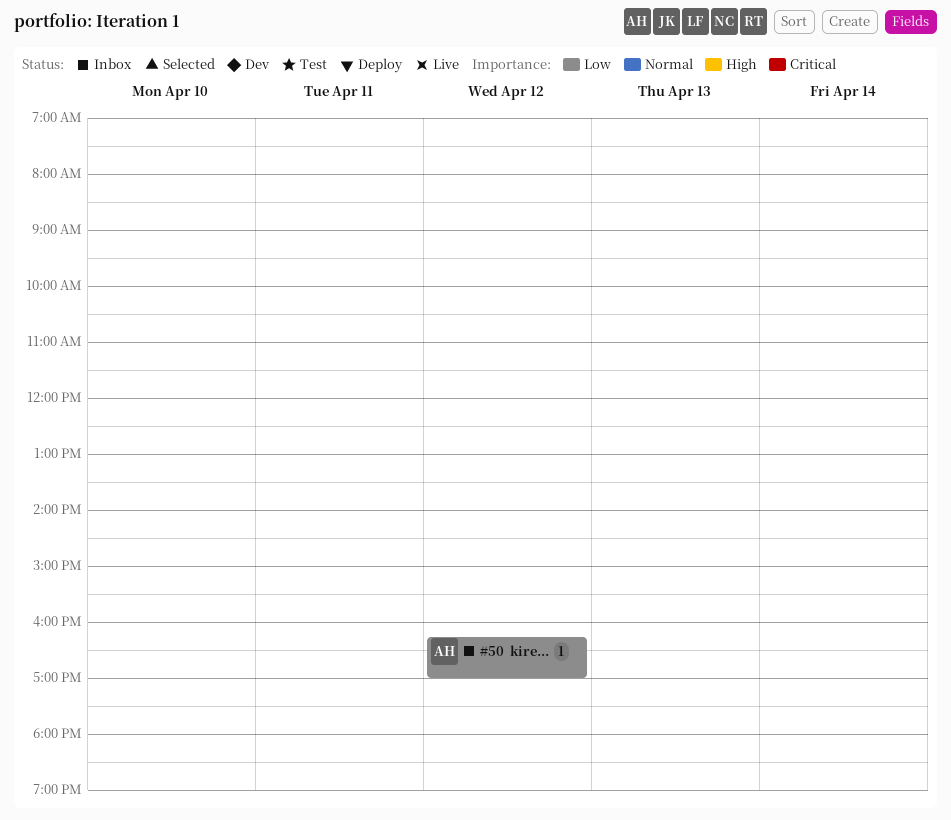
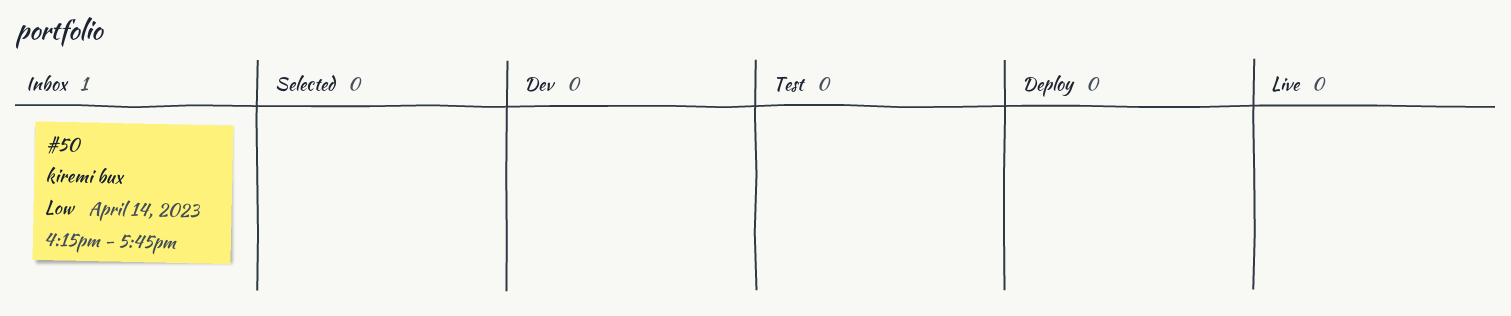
#50, day: Apr 12 -> Apr 14
#50, ends: 17:00 -> 17:45

